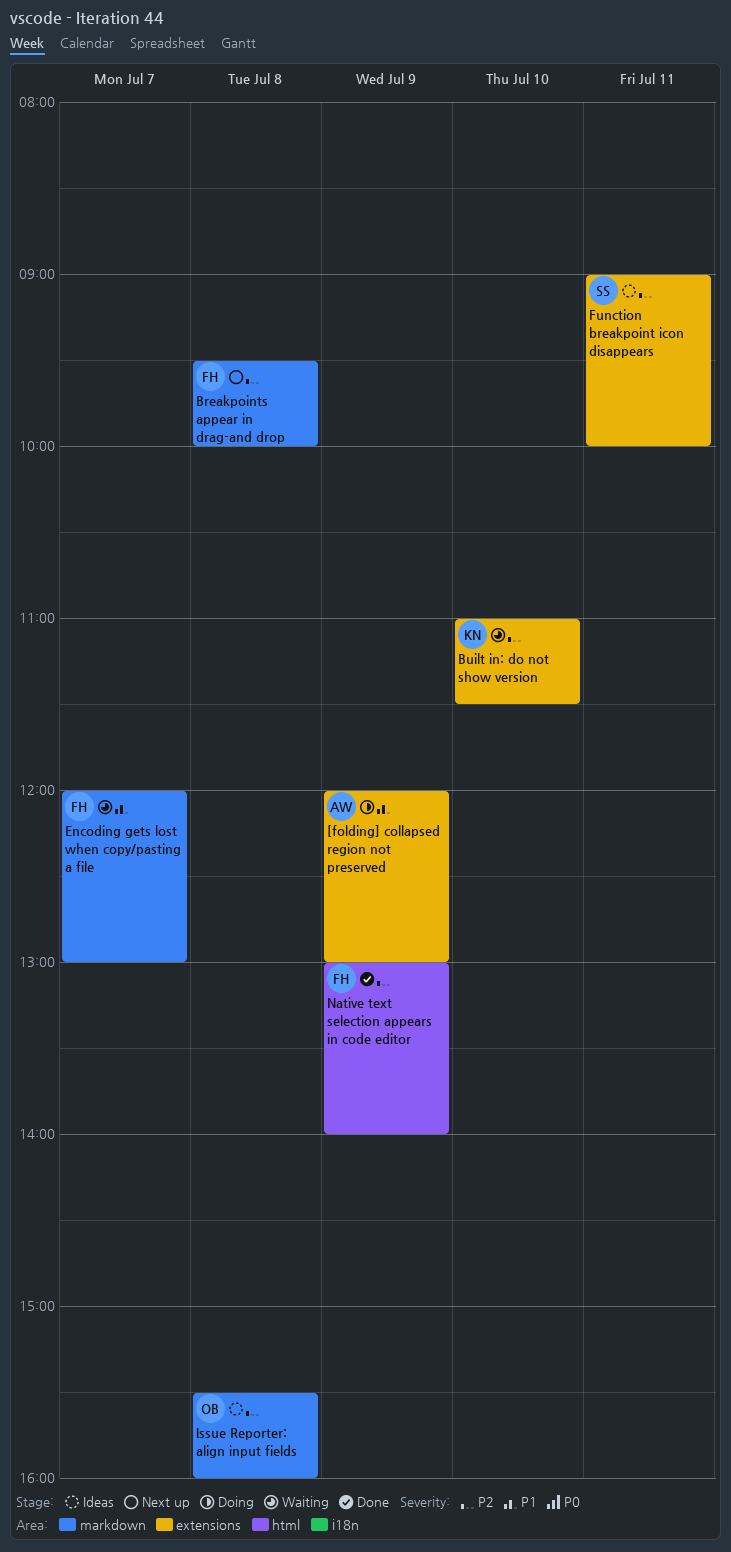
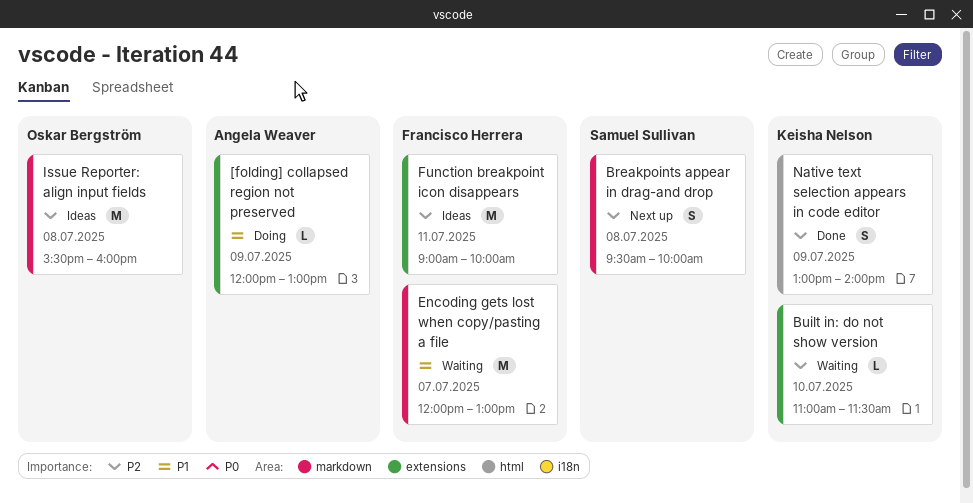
Breakpoints appear in drag-and drop, owner: Francisco Herrera -> Samuel Sullivan
Function breakpoint icon disappears, owner: Samuel Sullivan -> Francisco Herrera
Native text selection appears in code editor, owner: Francisco Herrera -> Keisha Nelson

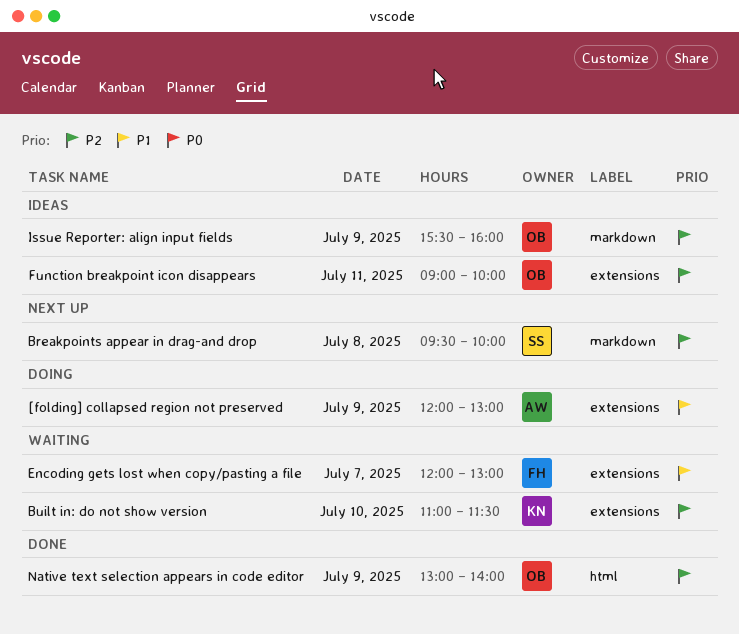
Encoding gets lost when copy/pasting a file, label: markdown -> extensions
Function breakpoint icon disappears, owner: Francisco Herrera -> Oskar Bergström
Issue Reporter: align input fields, day: Jul 8 -> Jul 9
Native text selection appears in code editor, owner: Keisha Nelson -> Oskar Bergström

